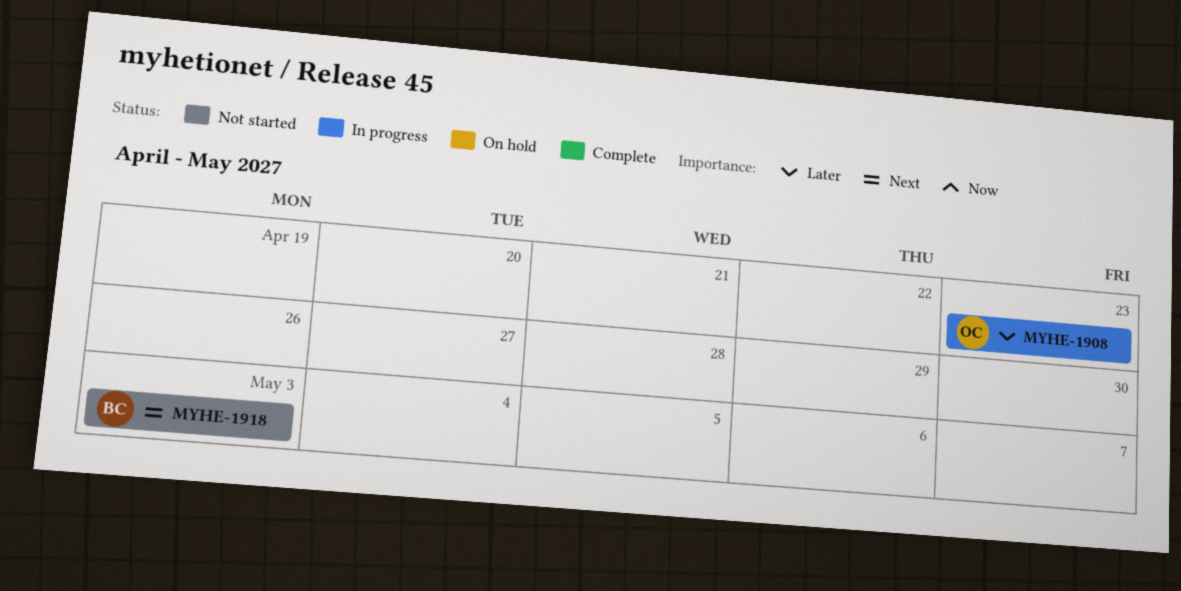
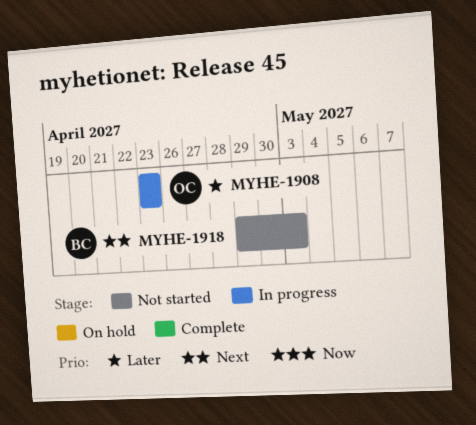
MYHE-1918, start: May 3 -> Apr 29

